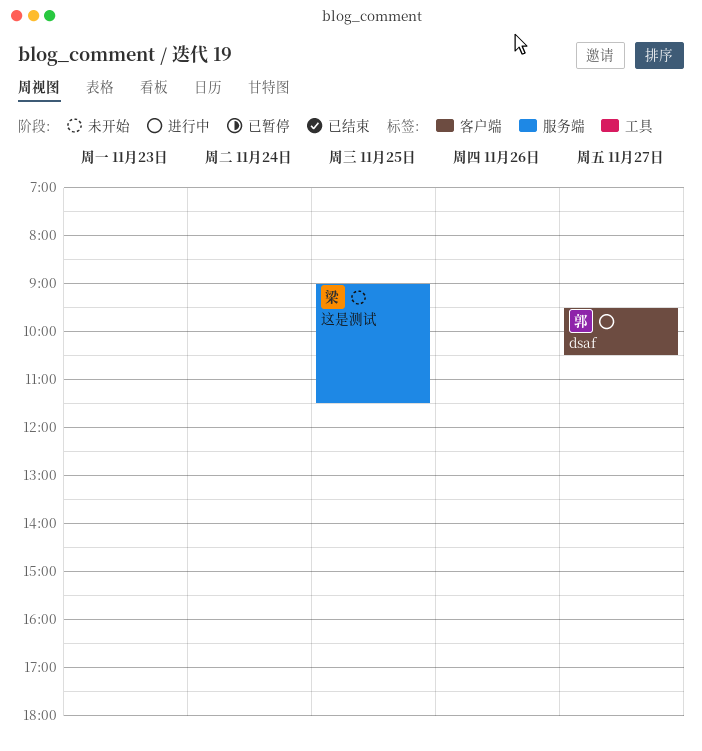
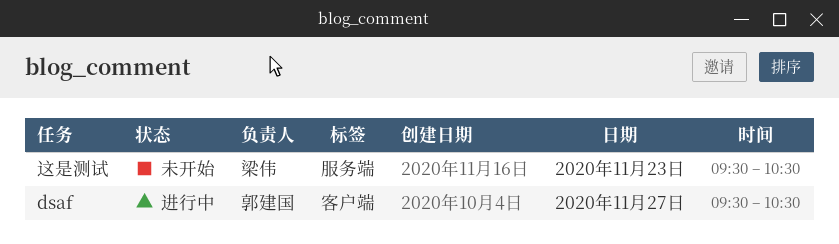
这是测试, day: Nov 25 -> Nov 23
这是测试, begins: 09:00 -> 09:30
这是测试, ends: 11:30 -> 10:30

